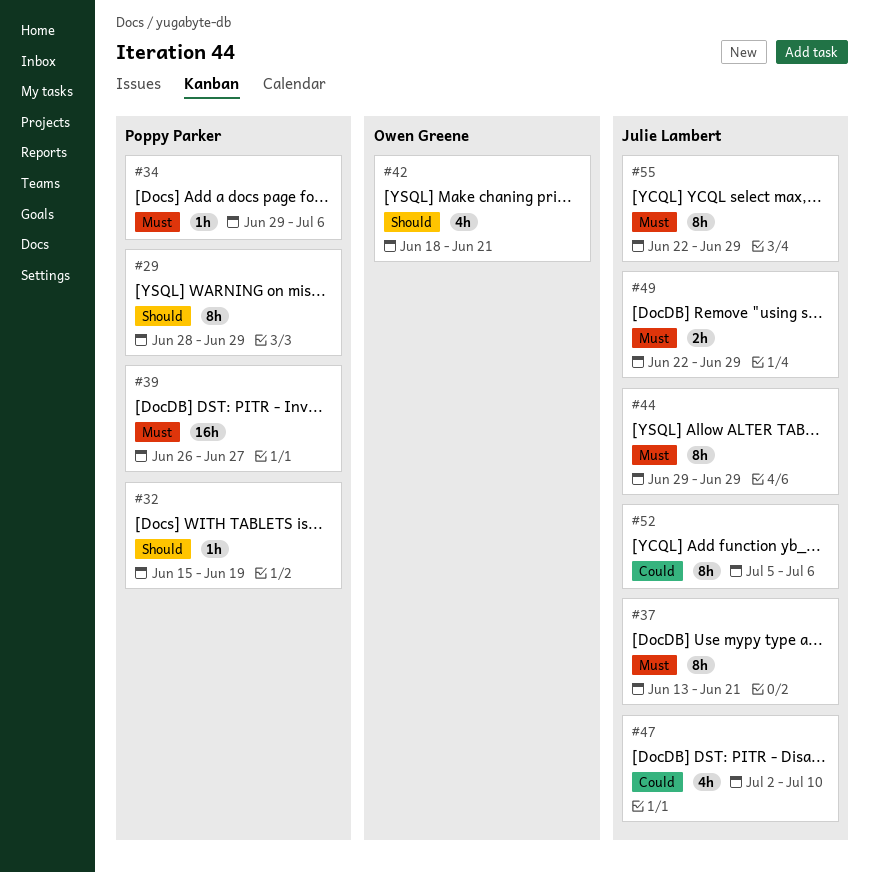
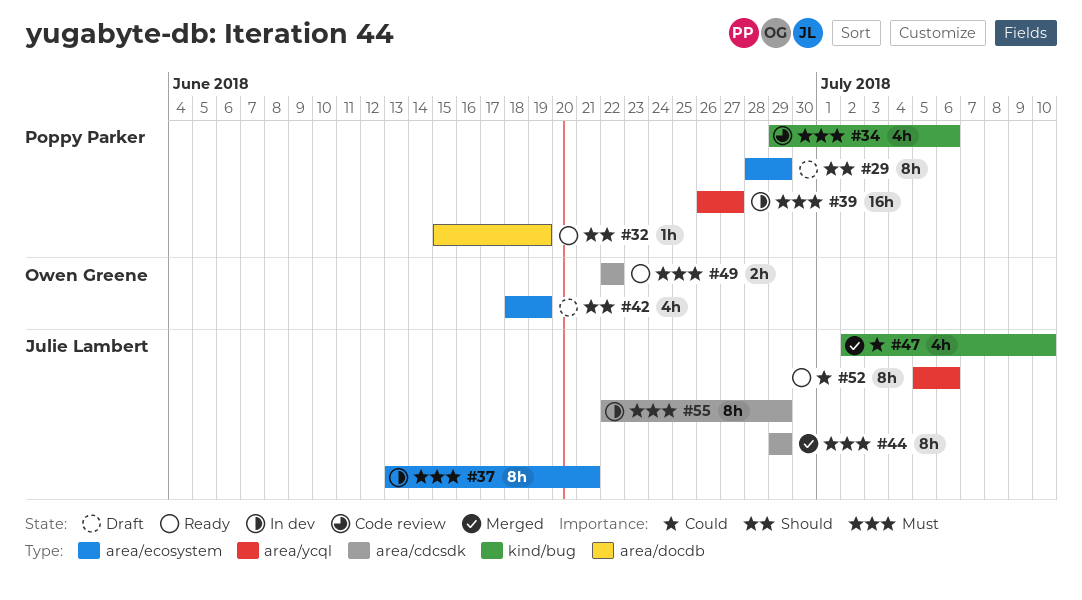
#34, estimate: 1h -> 4h
#42, due: Jun 21 -> Jun 19
#49, owner: Julie Lambert -> Owen Greene
#49, due: Jun 29 -> Jun 22

